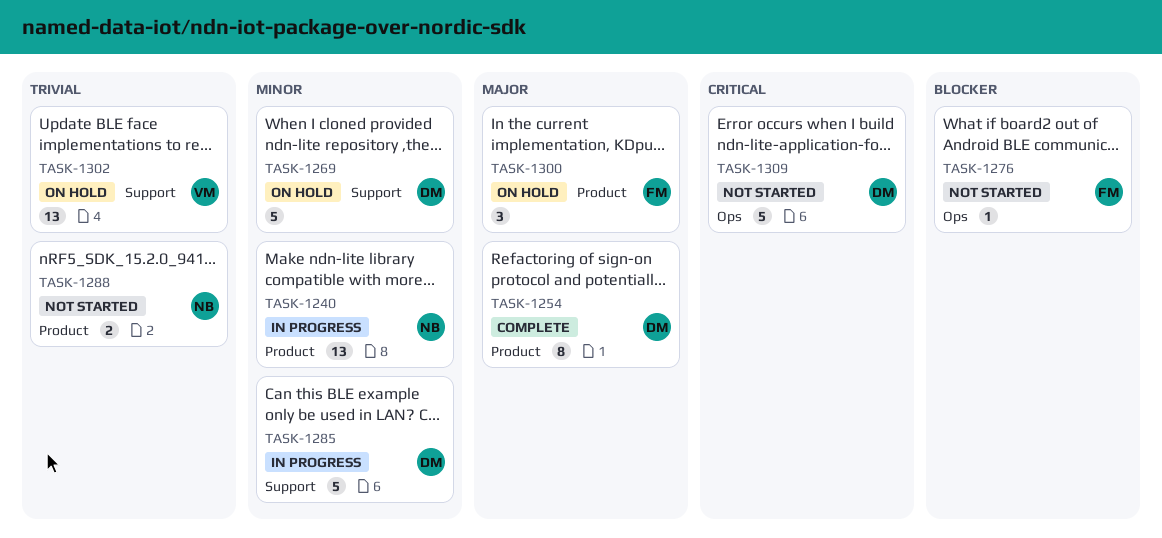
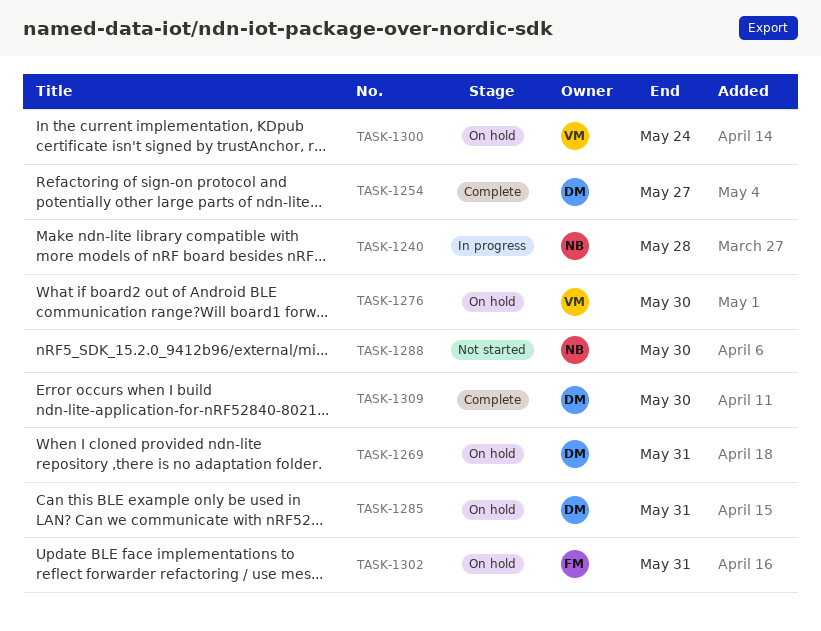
TASK-1276, status: Not started -> On hold
TASK-1276, owner: FM -> VM
TASK-1285, status: In progress -> On hold
TASK-1300, owner: FM -> VM
TASK-1302, owner: VM -> FM
TASK-1309, status: Not started -> Complete

